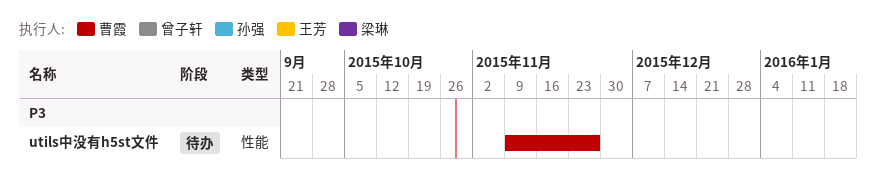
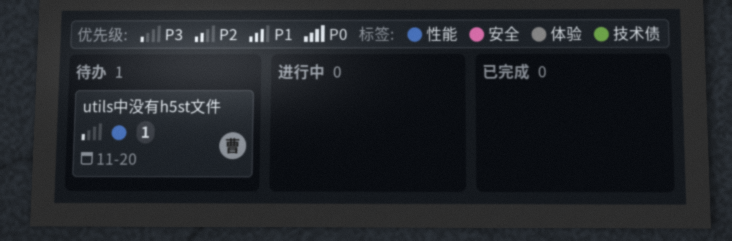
utils中没有h5st文件, due: Nov 27 -> Nov 20

